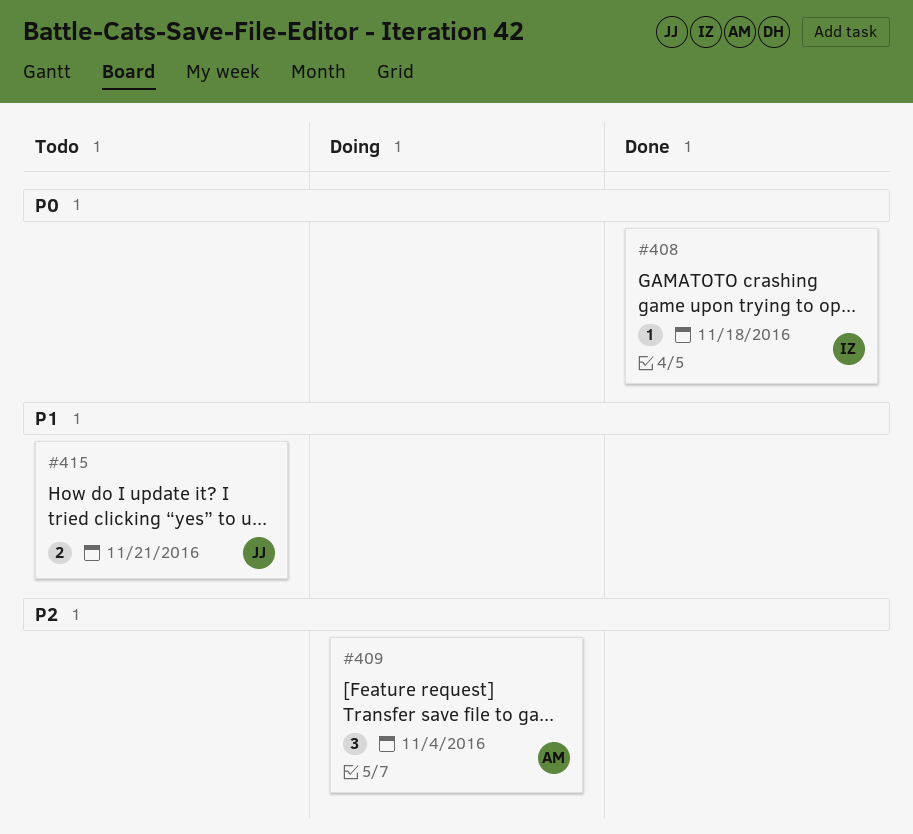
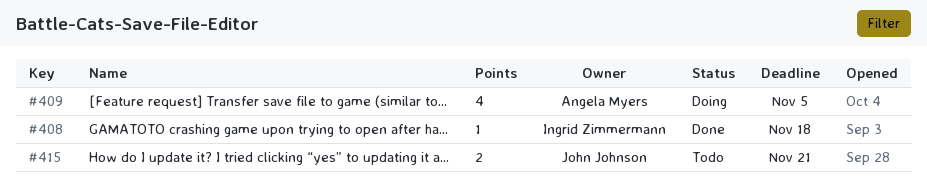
#409, estimate: 3 -> 4
#409, due: Nov 4 -> Nov 5

